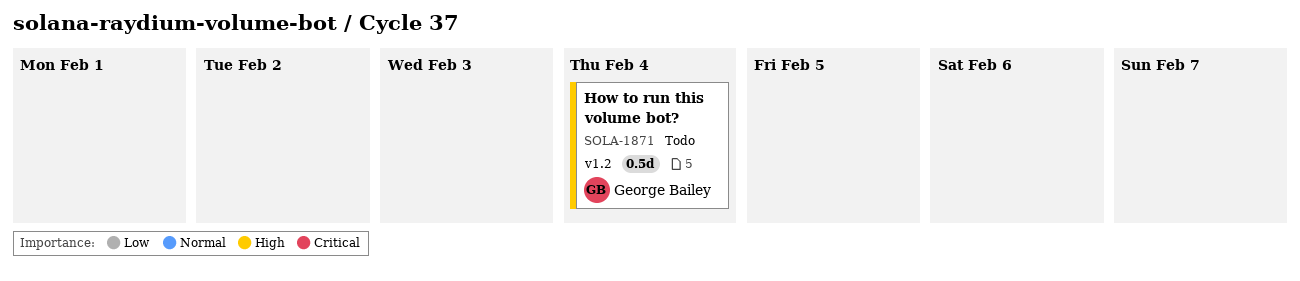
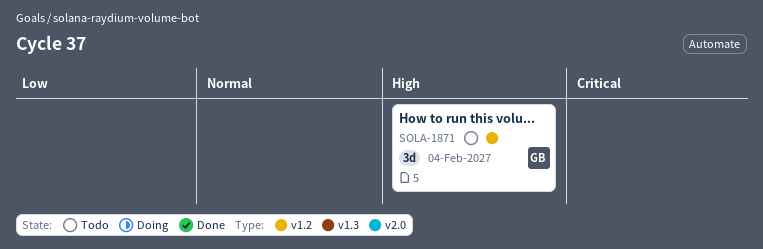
SOLA-1871, estimate: 0.5d -> 3d

